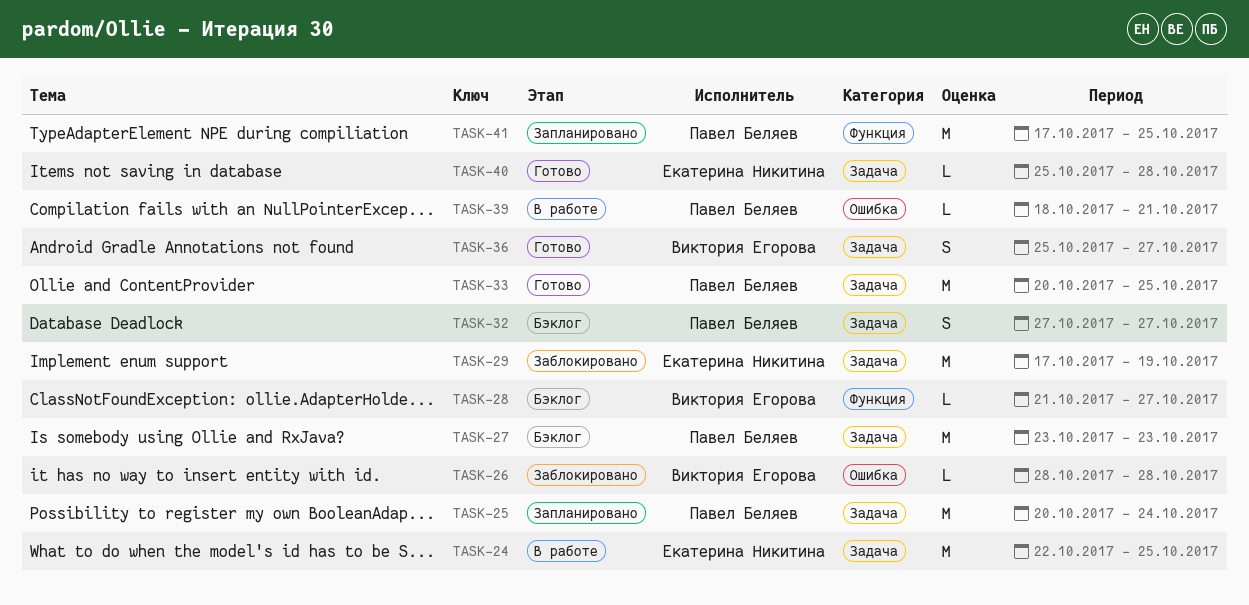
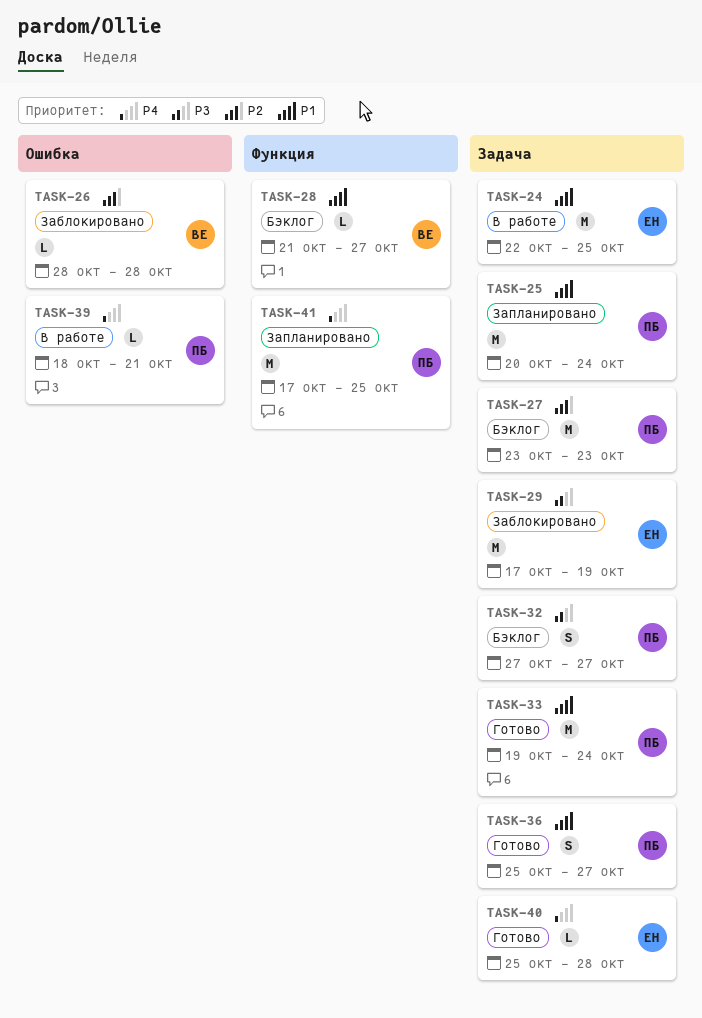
TASK-33, start: Oct 20 -> Oct 19
TASK-33, due: Oct 25 -> Oct 24
TASK-36, owner: Виктория Егорова -> Павел Беляев

